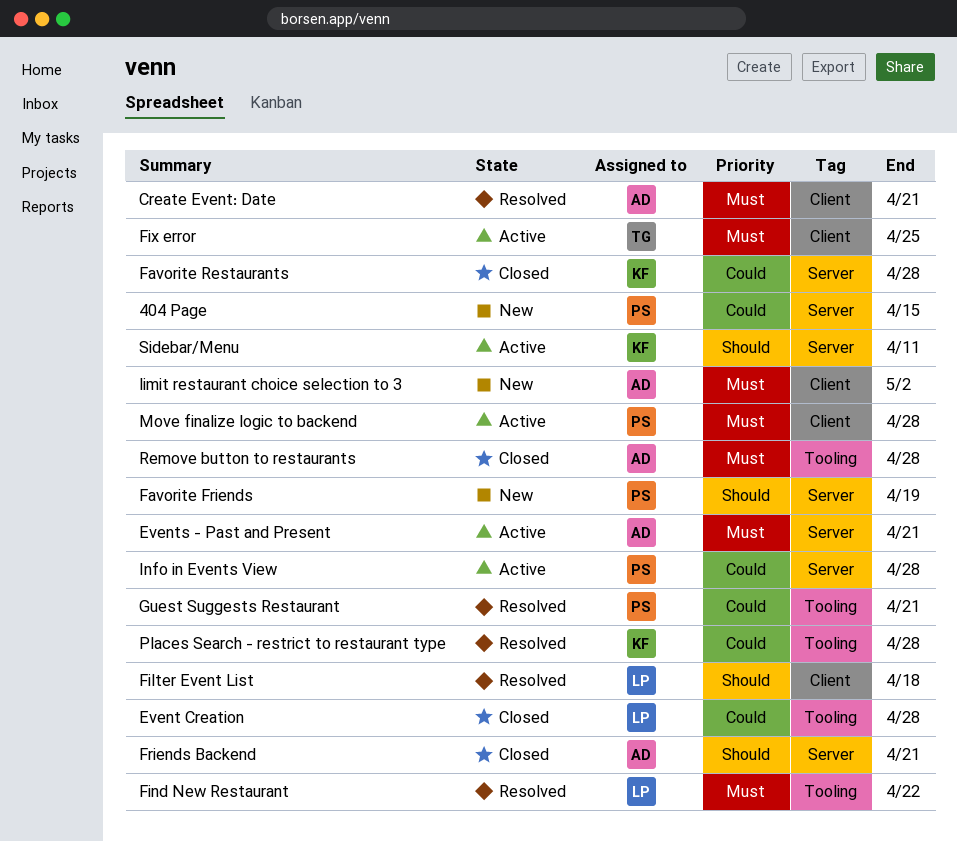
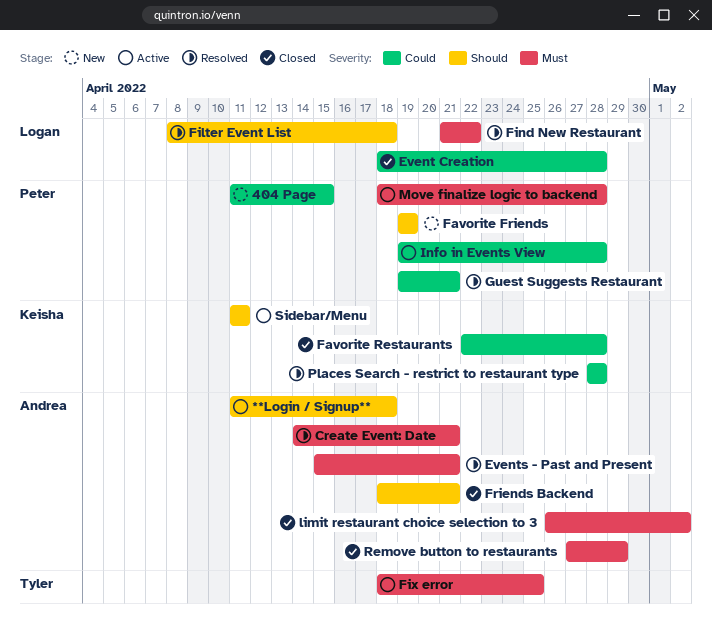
**Login / Signup**: none -> present
Events - Past and Present, status: Active -> Resolved
limit restaurant choice selection to 3, status: New -> Closed
Remove button to restaurants, due: Apr 28 -> Apr 29

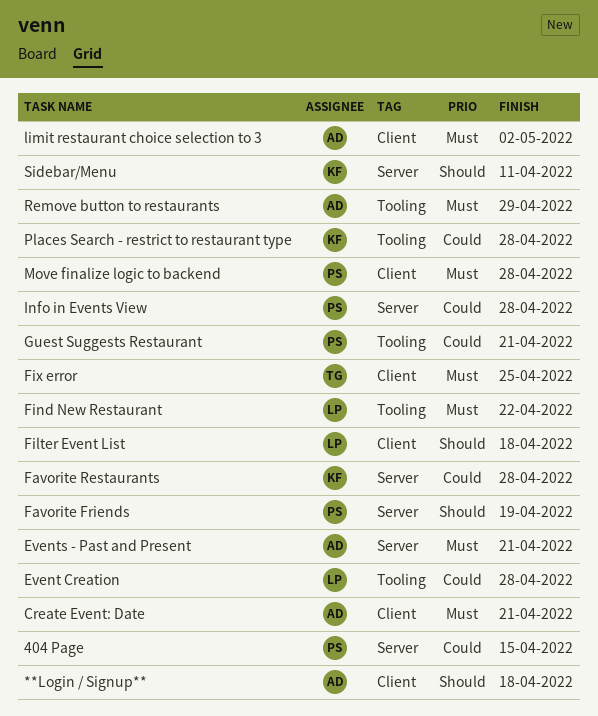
Friends Backend: present -> none

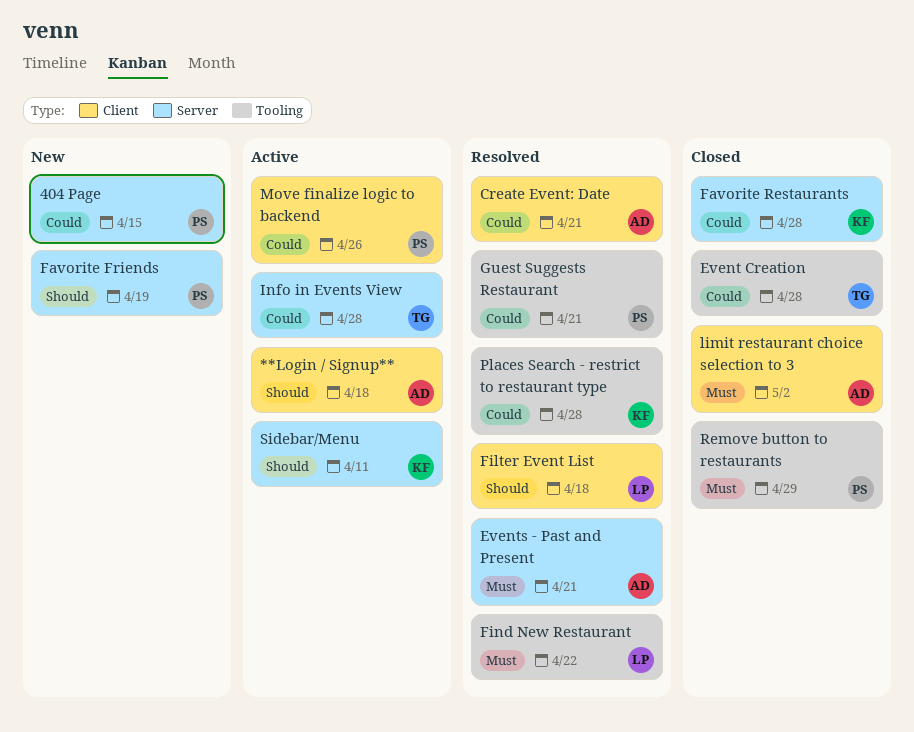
Create Event: Date, priority: Must -> Could
Event Creation, owner: LP -> TG
Fix error: present -> none
Info in Events View, owner: PS -> TG
Move finalize logic to backend, priority: Must -> Could
Move finalize logic to backend, due: Apr 28 -> Apr 26
Remove button to restaurants, owner: AD -> PS

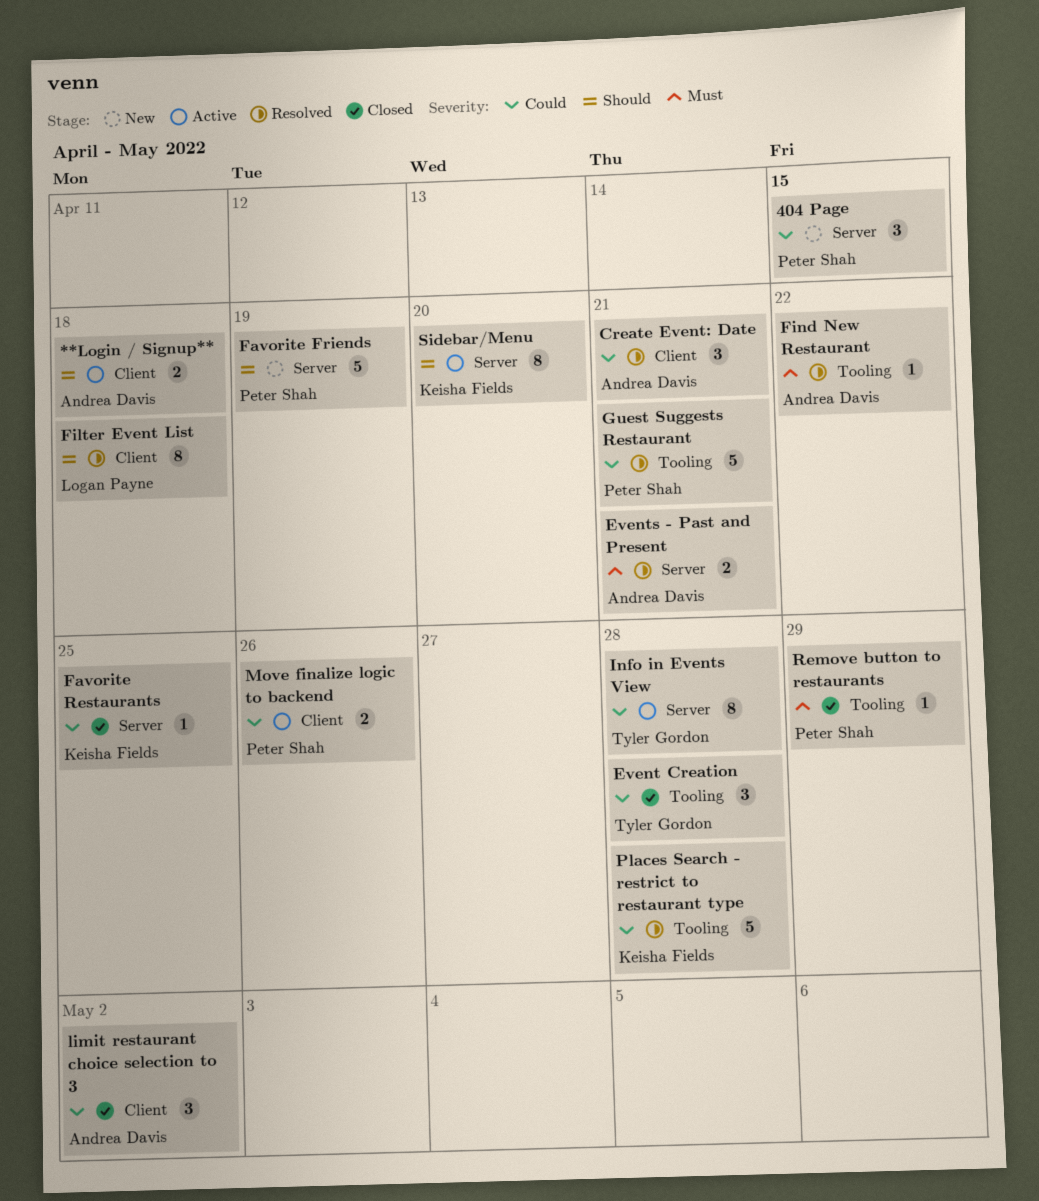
Favorite Restaurants, due: Apr 28 -> Apr 25
Find New Restaurant, owner: Logan Payne -> Andrea Davis
limit restaurant choice selection to 3, priority: Must -> Could
Sidebar/Menu, due: Apr 11 -> Apr 20

